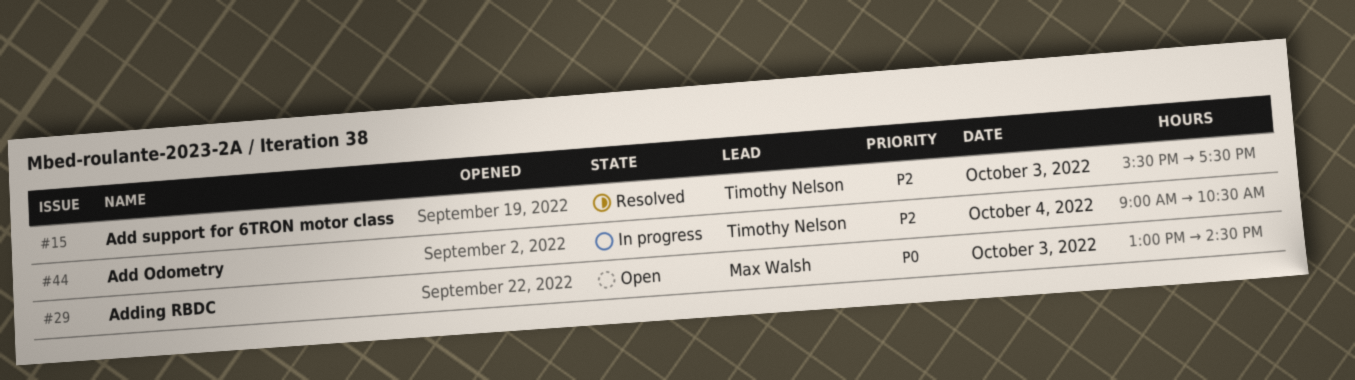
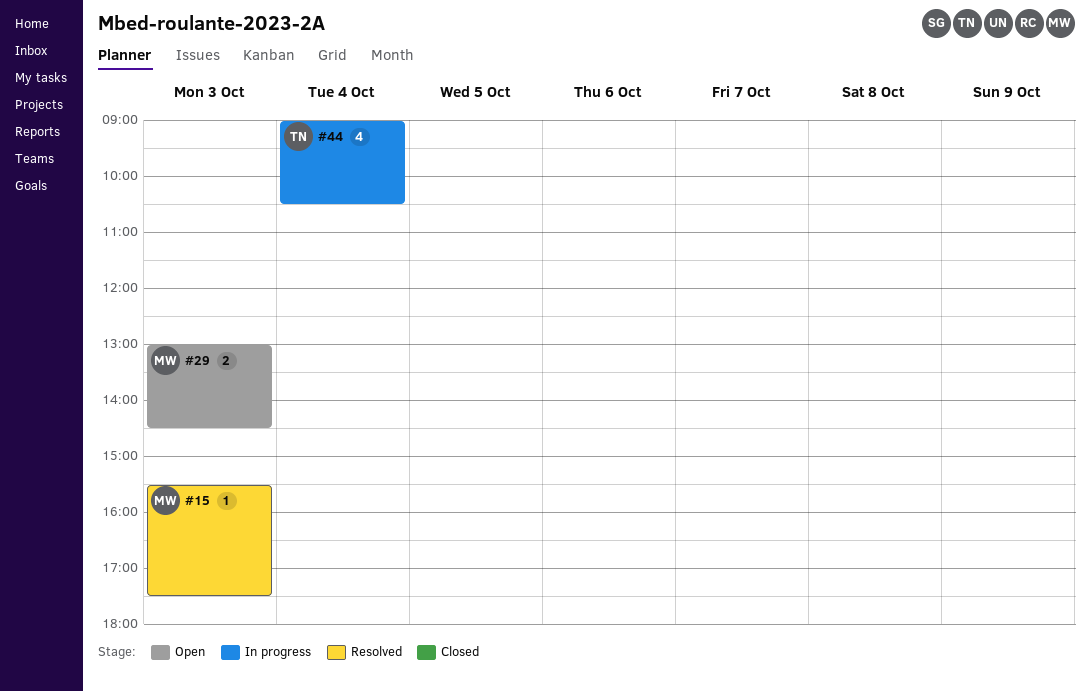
#15, owner: Timothy Nelson -> Max Walsh

